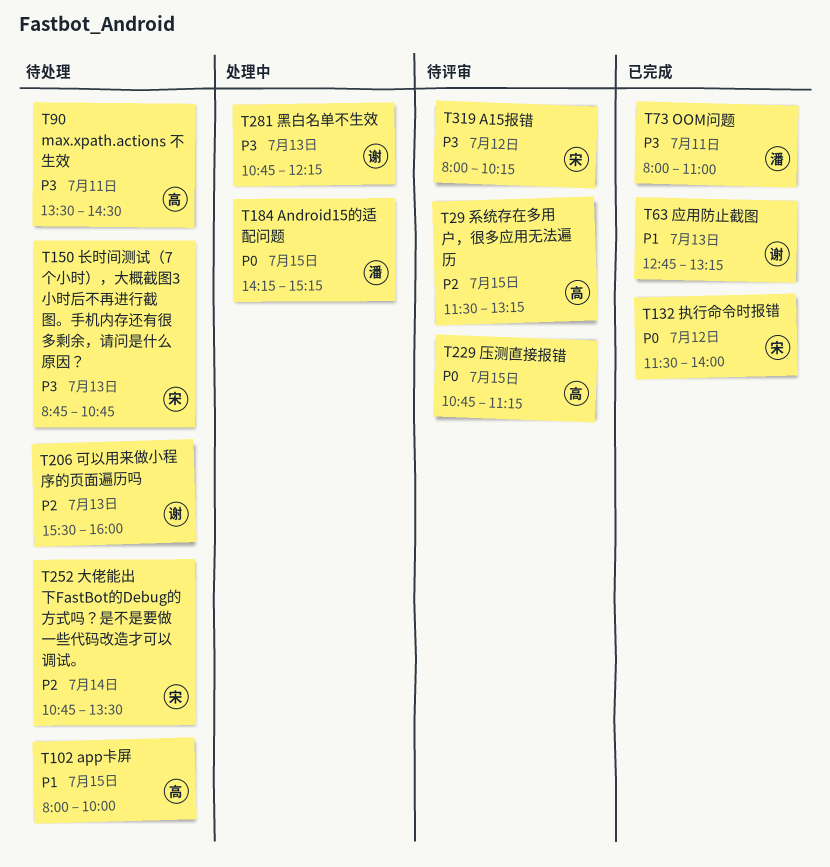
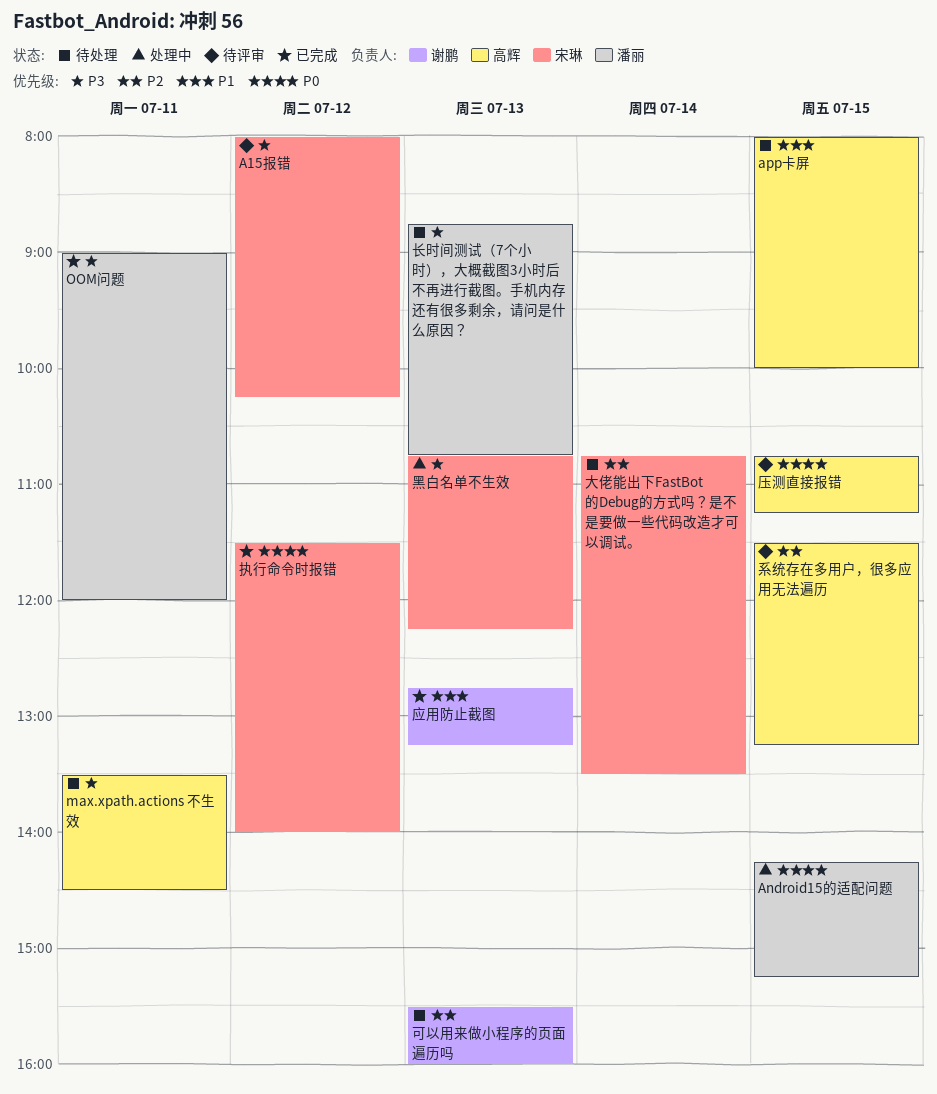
OOM问题, begins: 08:00 -> 09:00
OOM问题, ends: 11:00 -> 12:00
长时间测试（7个小时），大概截图3小时后不再进行截图。手机内存还有很多剩余，请问是什么原因？, owner: 宋琳 -> 潘丽
黑白名单不生效, owner: 谢鹏 -> 宋琳

